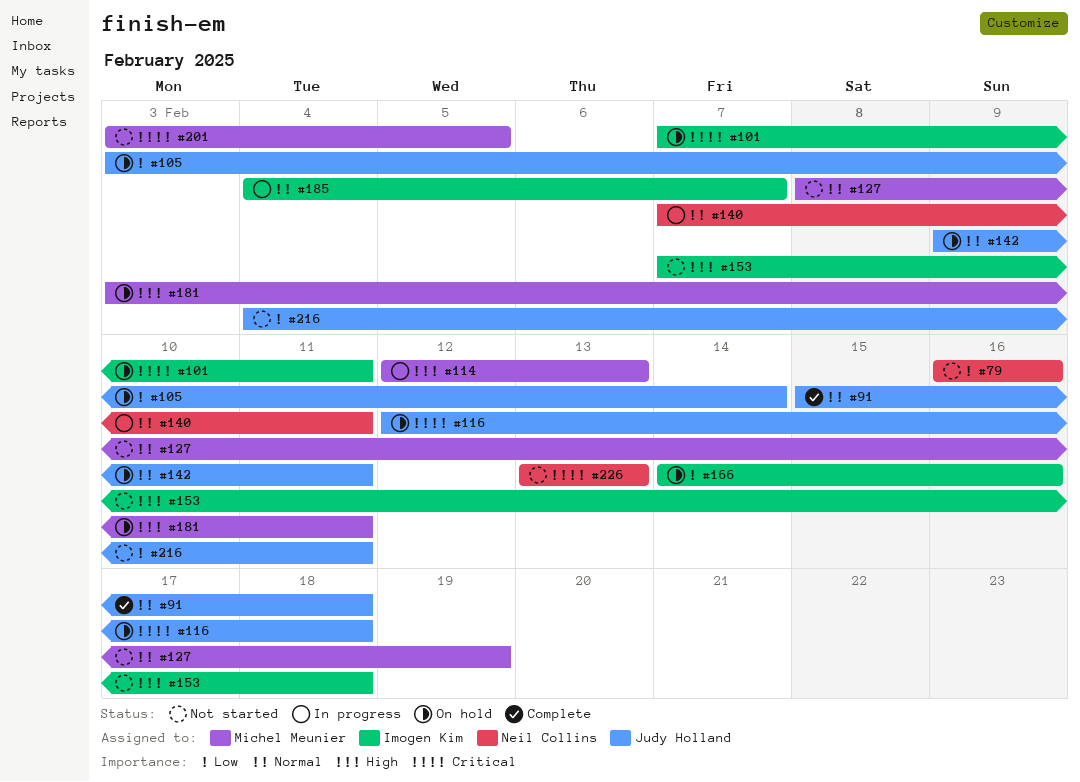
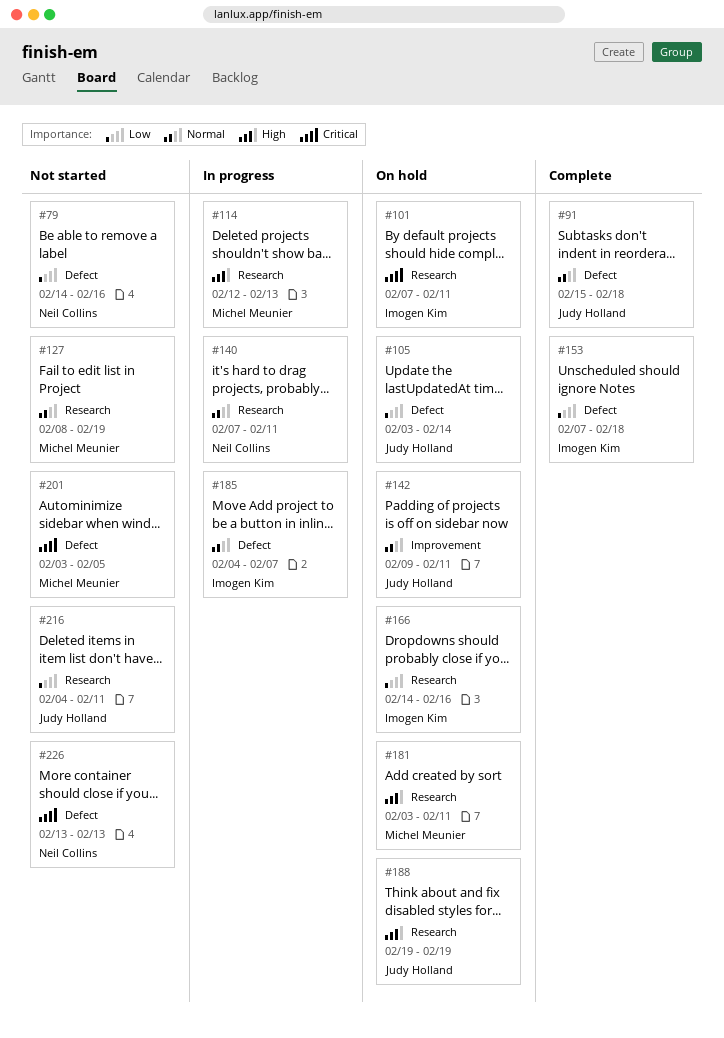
#79, start: Feb 16 -> Feb 14
#116: present -> none
#153, status: Not started -> Complete
#153, priority: High -> Low
#188: none -> present

